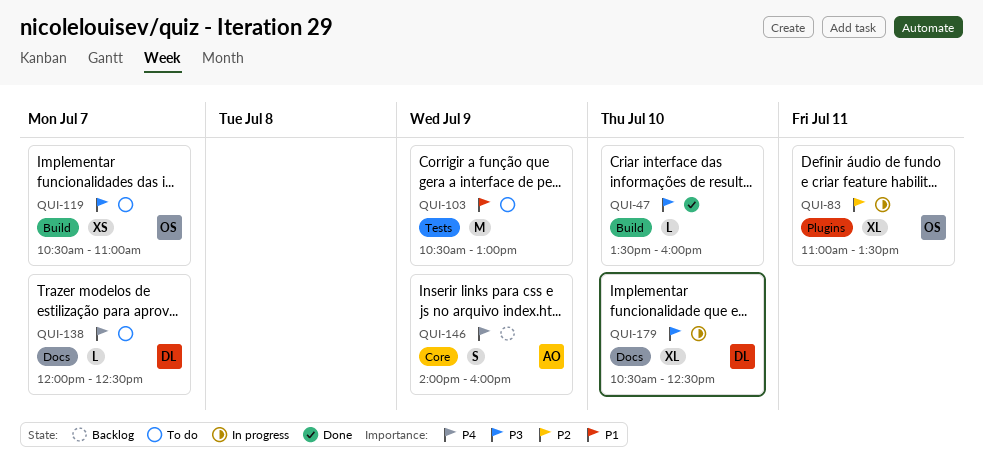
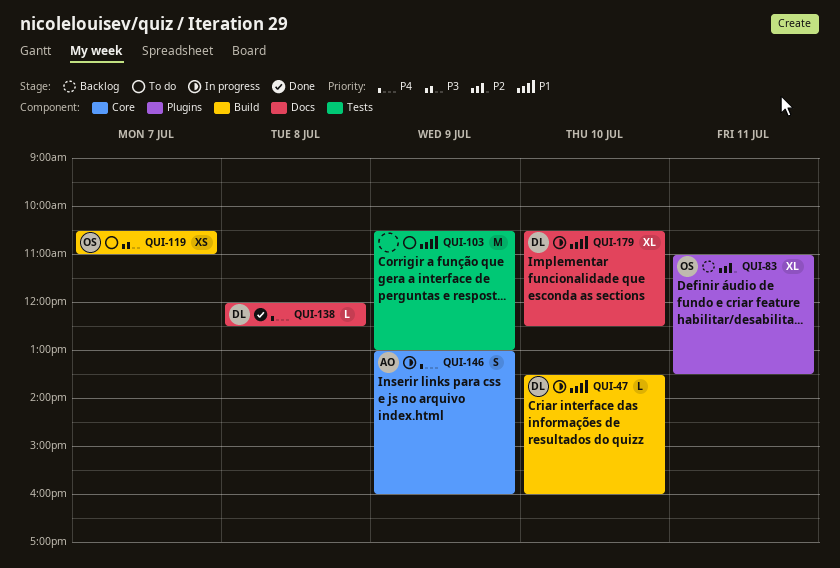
QUI-47, status: Done -> In progress
QUI-47, owner: none -> DL
QUI-47, priority: P3 -> P1
QUI-83, status: In progress -> Backlog
QUI-138, status: To do -> Done
QUI-138, day: Jul 7 -> Jul 8
QUI-146, status: Backlog -> In progress
QUI-146, begins: 14:00 -> 13:00
QUI-179, priority: P3 -> P1

